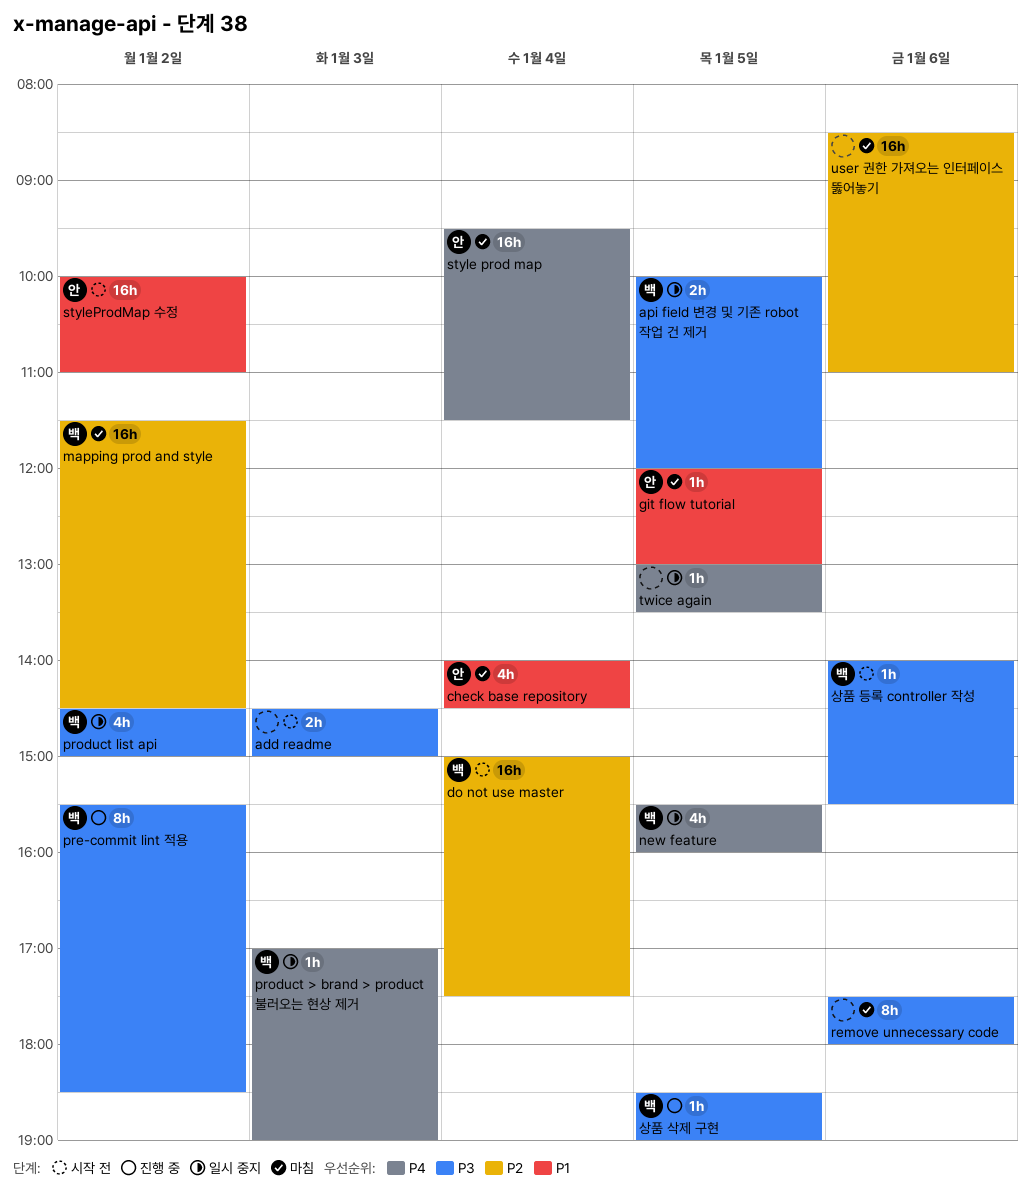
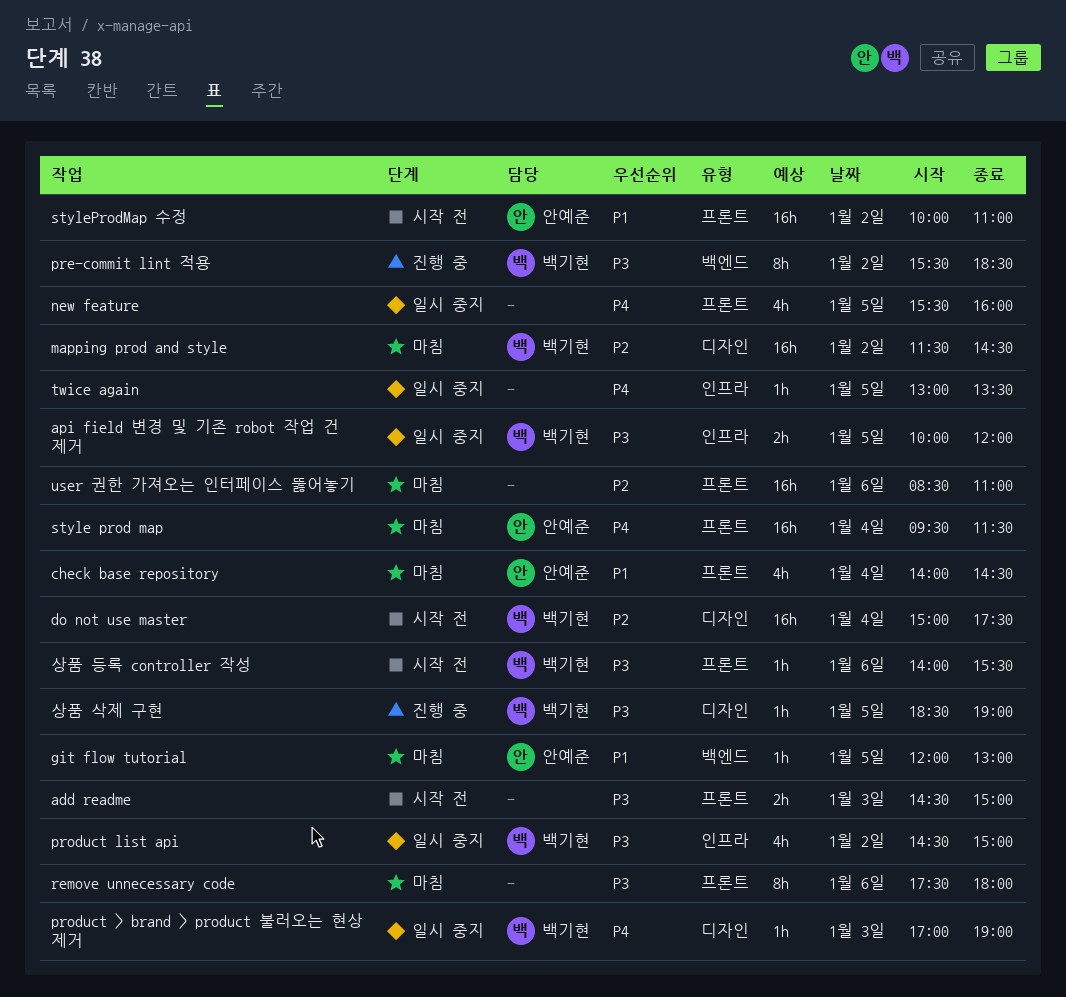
new feature, owner: 백기현 -> none

